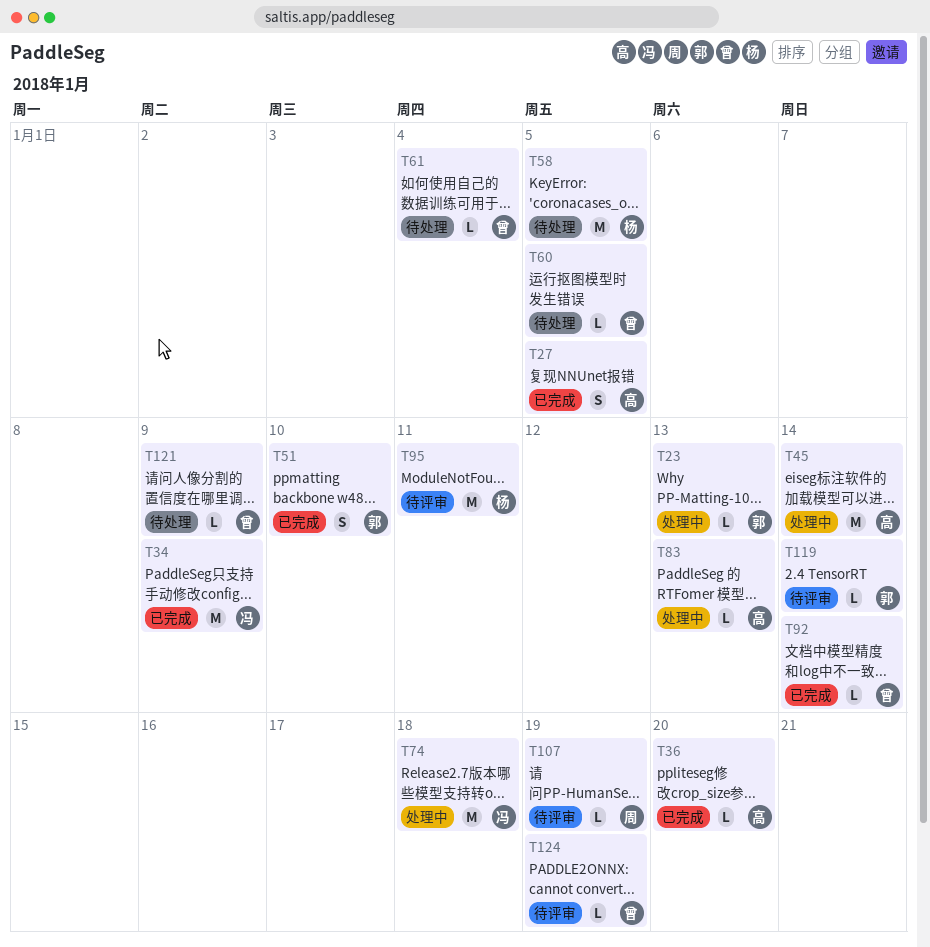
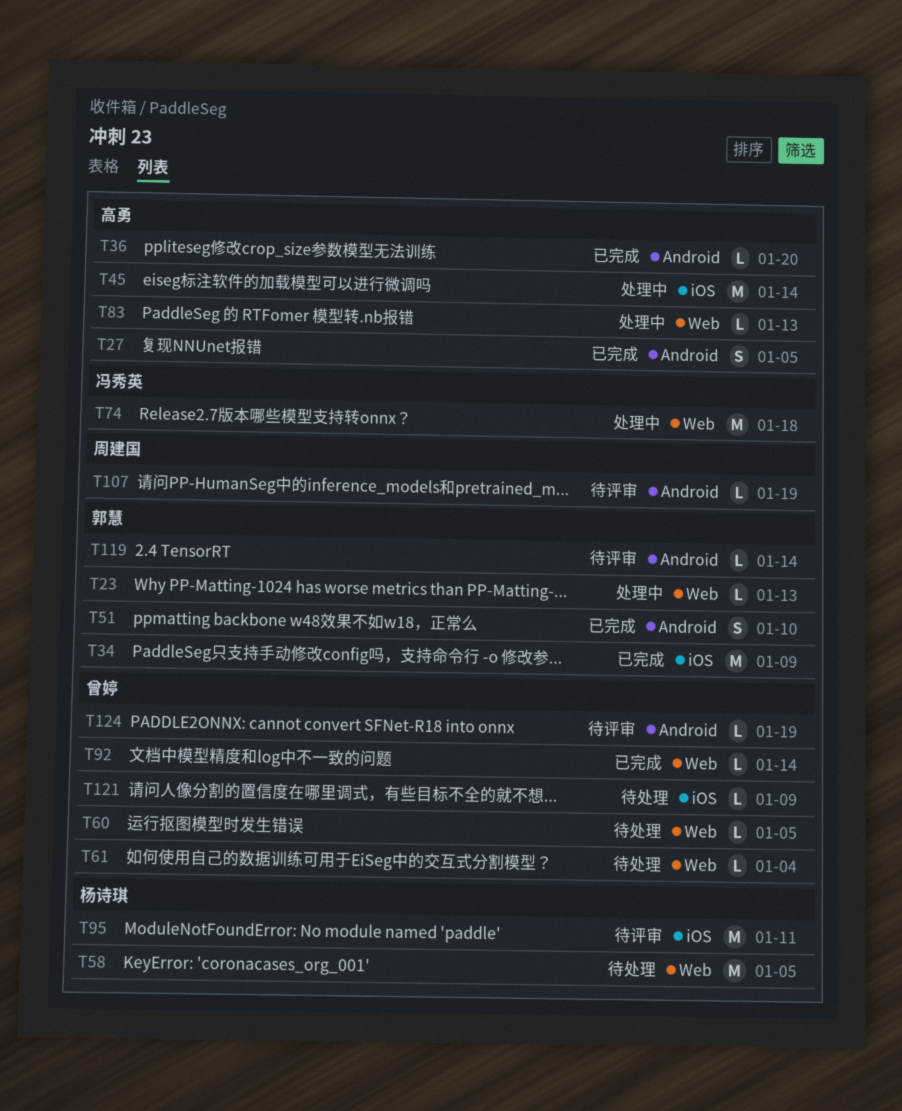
T34, owner: 冯秀英 -> 郭慧

